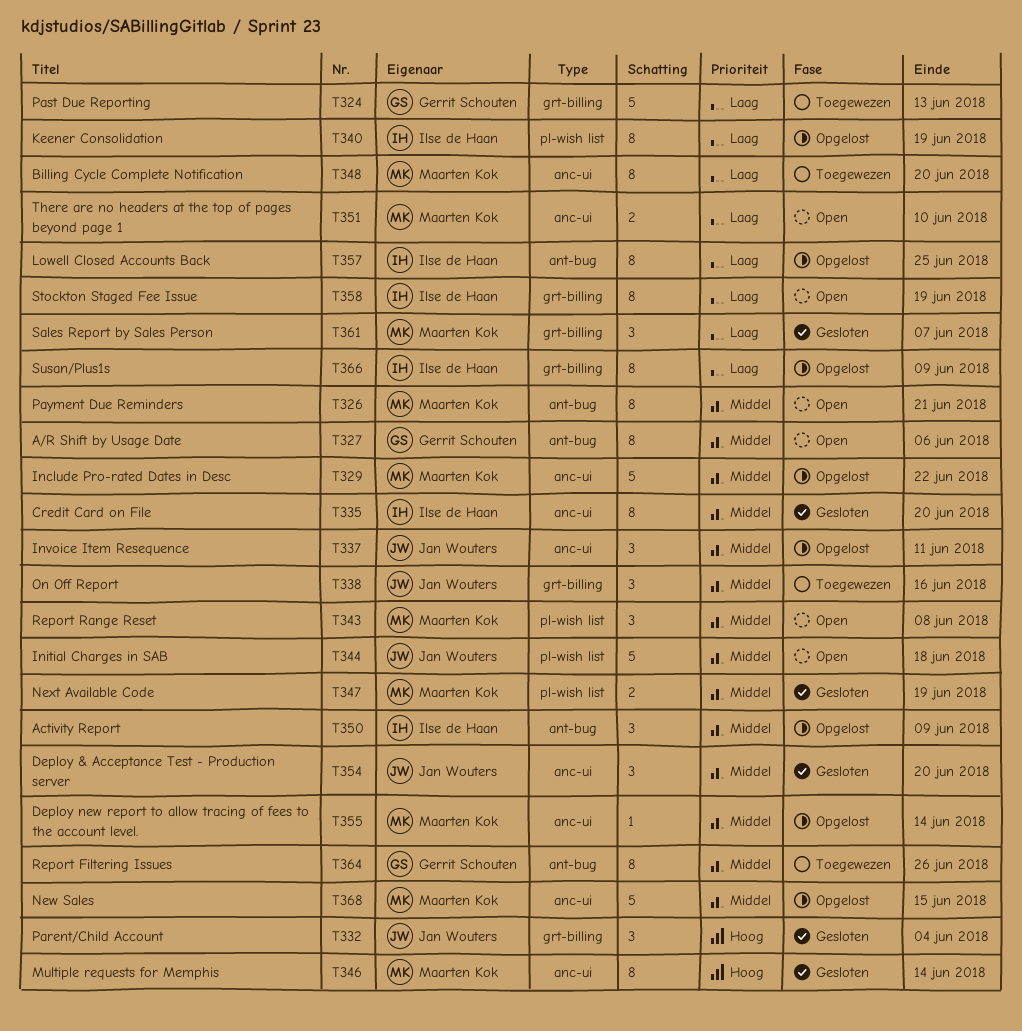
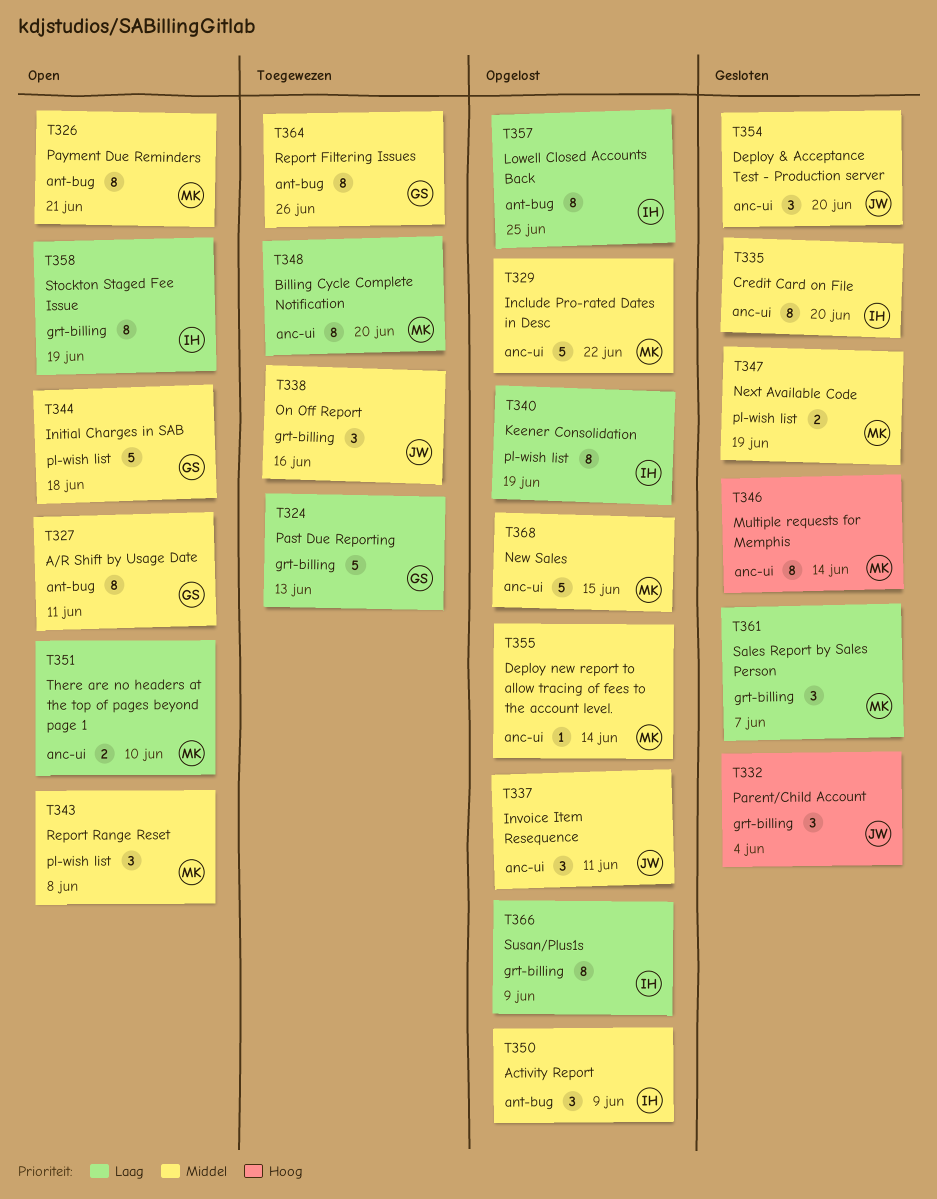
T327, due: Jun 6 -> Jun 11
T344, owner: Jan Wouters -> Gerrit Schouten

